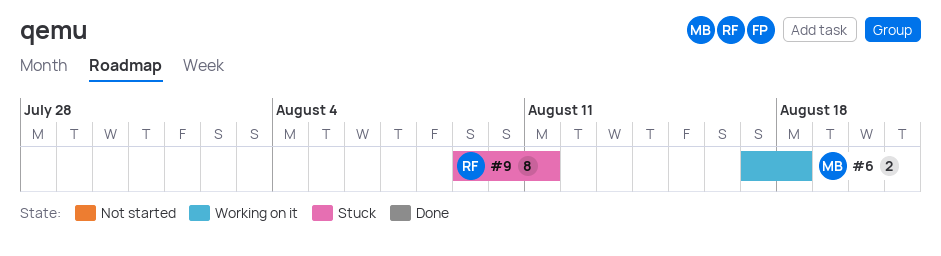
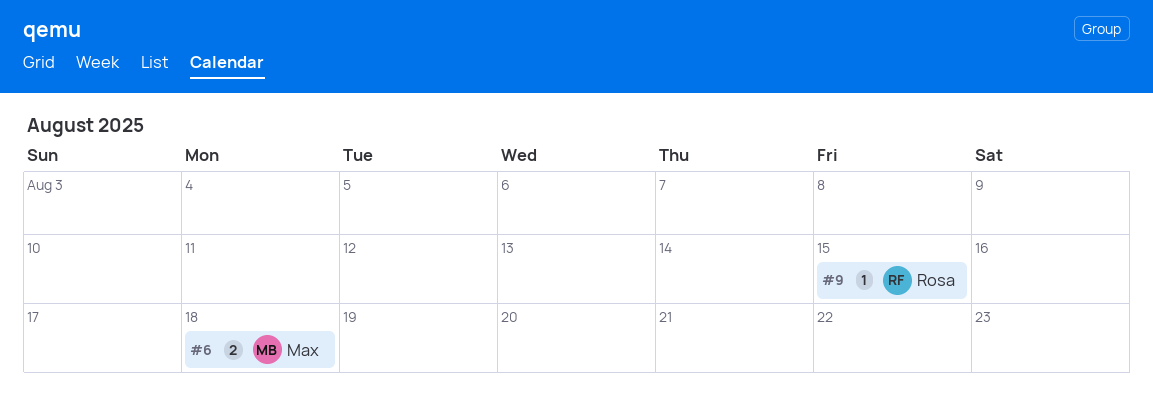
#9, estimate: 8 -> 1
#9, due: Aug 11 -> Aug 15

